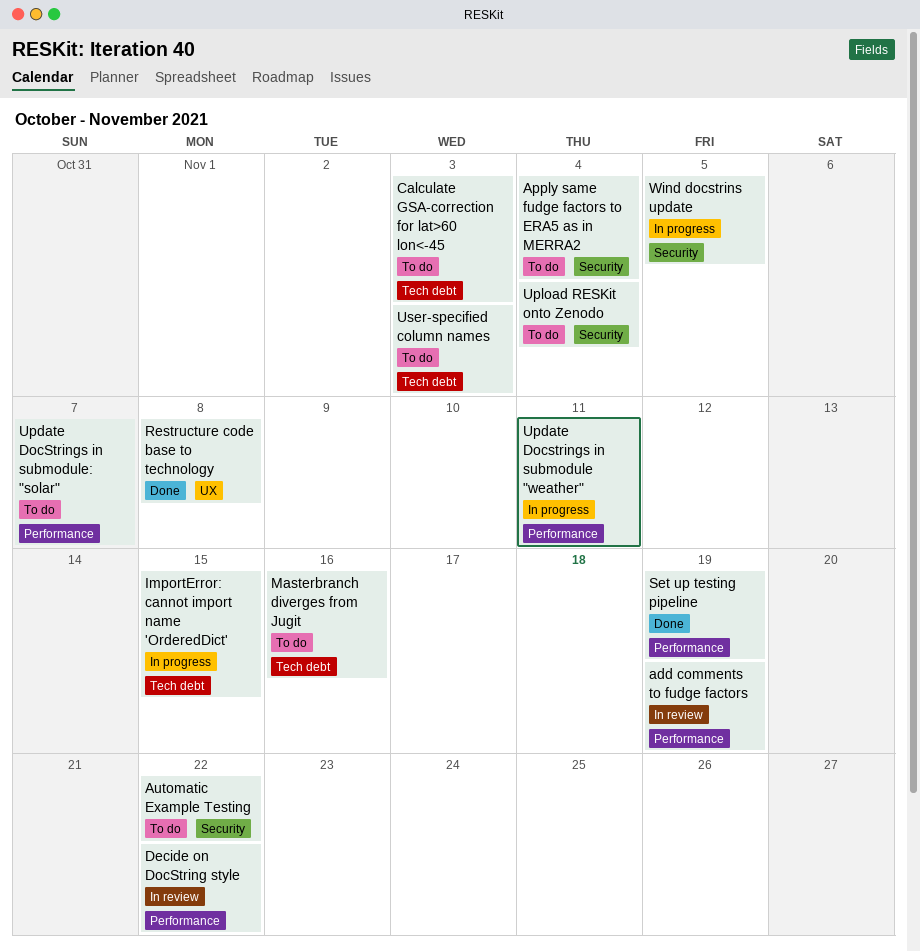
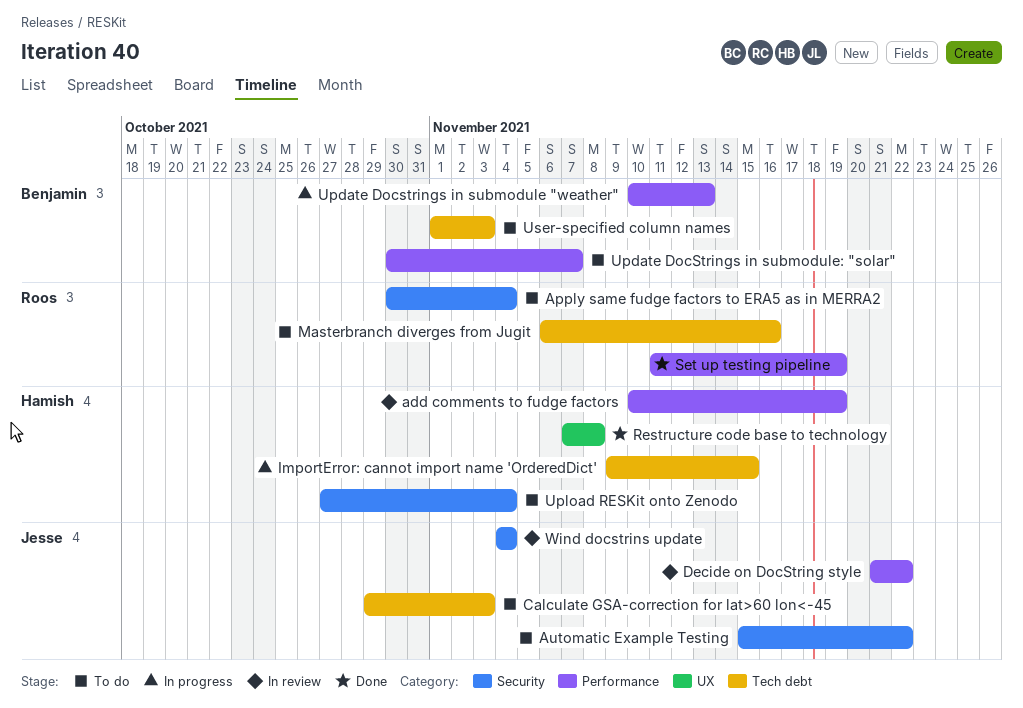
Update Docstrings in submodule "weather", due: Nov 11 -> Nov 13
Wind docstrins update, status: In progress -> In review
Wind docstrins update, due: Nov 5 -> Nov 4

